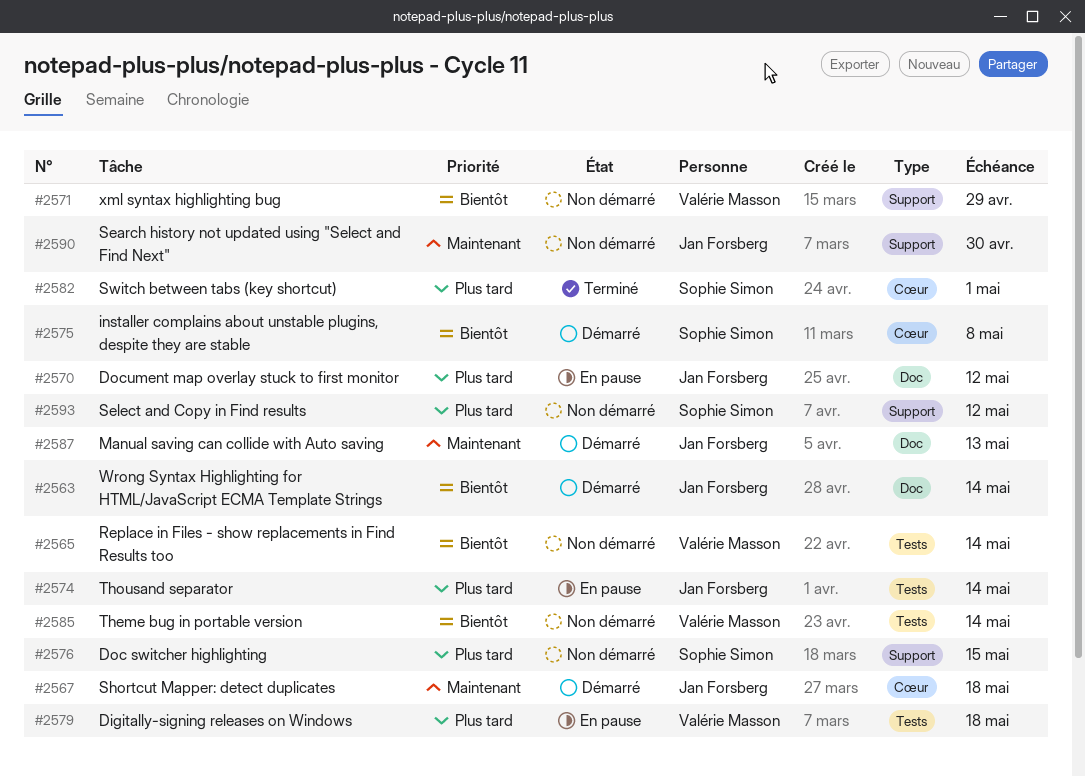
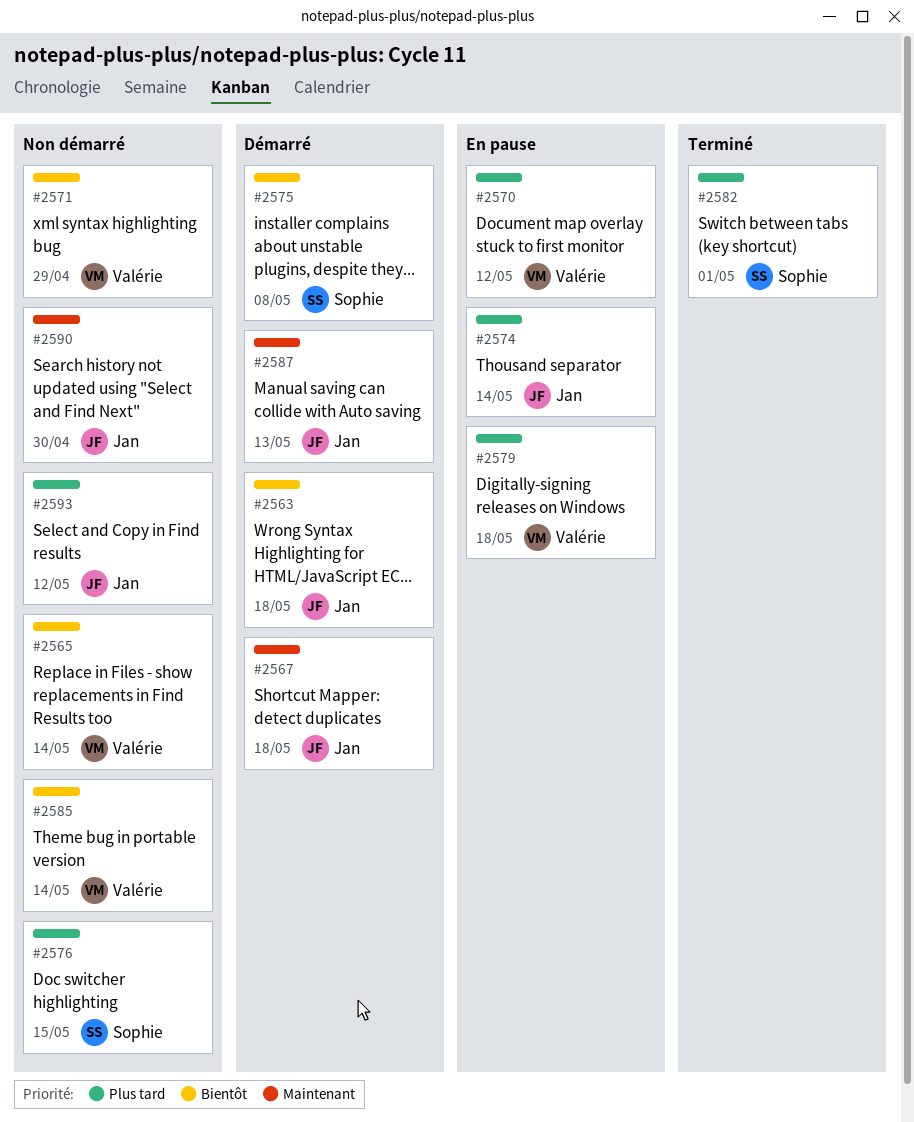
#2563, due: May 14 -> May 18
#2570, owner: Jan Forsberg -> Valérie Masson
#2593, owner: Sophie Simon -> Jan Forsberg

